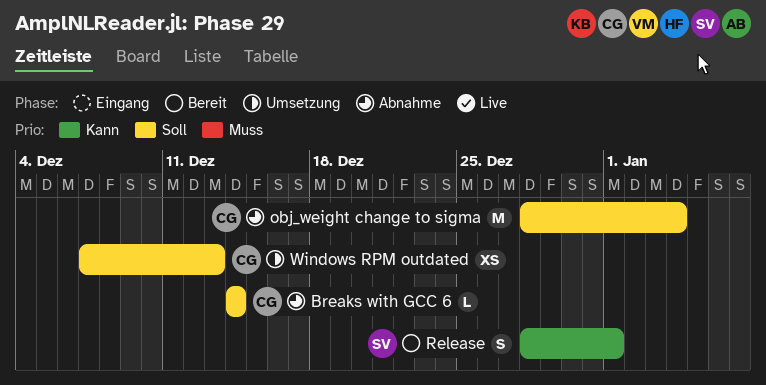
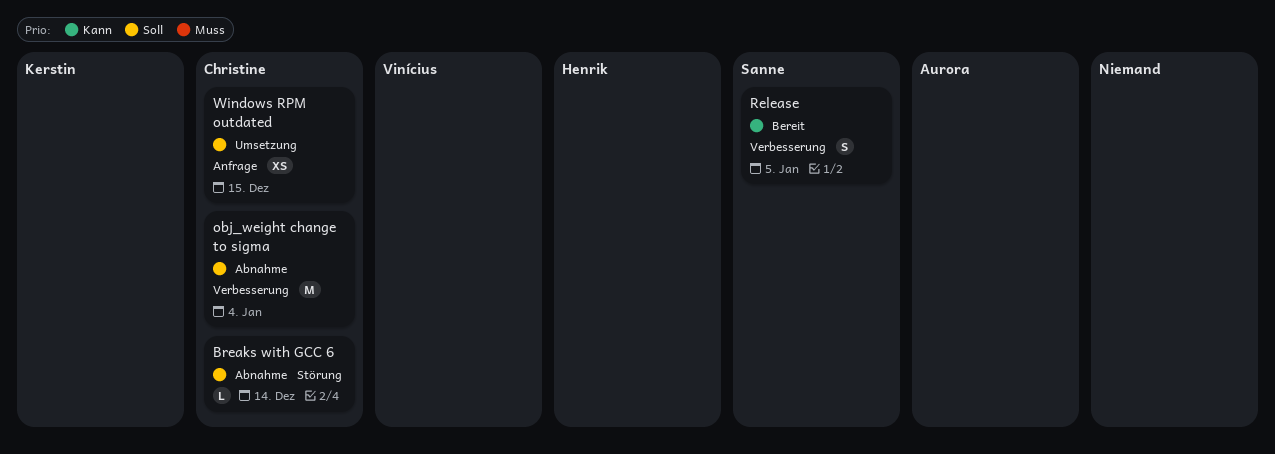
Release, due: Jan 1 -> Jan 5
Windows RPM outdated, due: Dec 13 -> Dec 15

